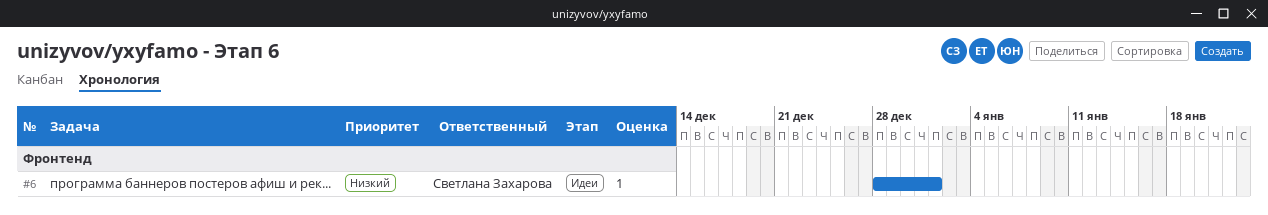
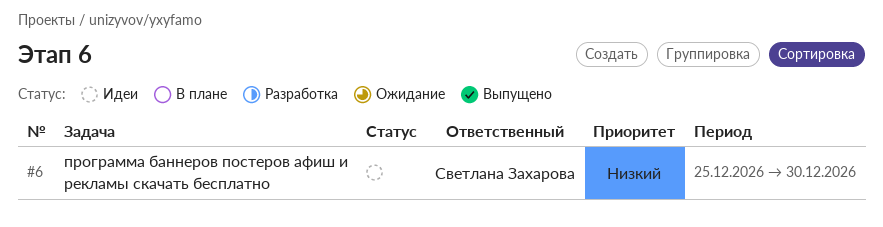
#6, start: Dec 28 -> Dec 25
#6, due: Jan 1 -> Dec 30

